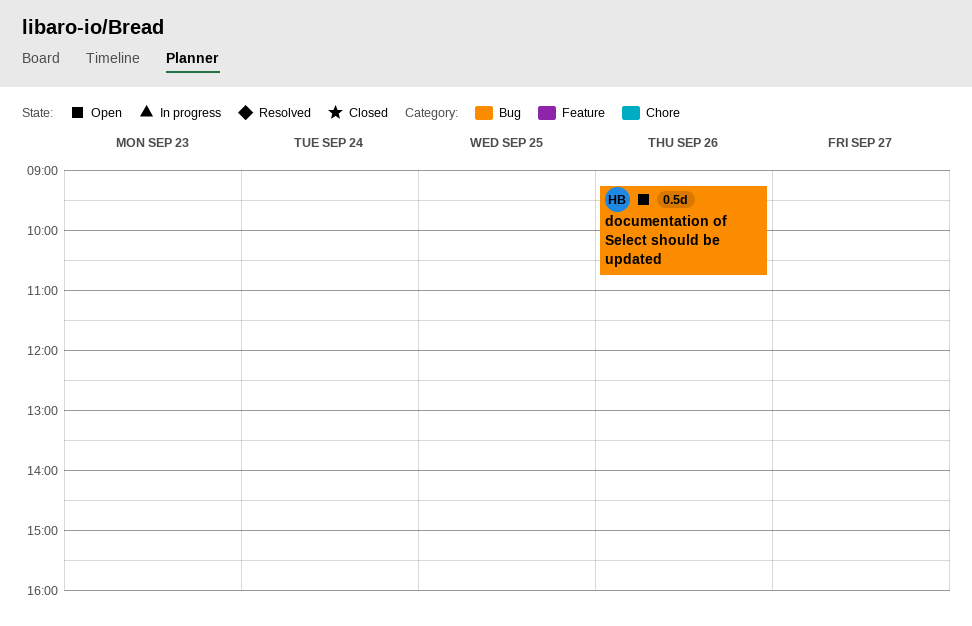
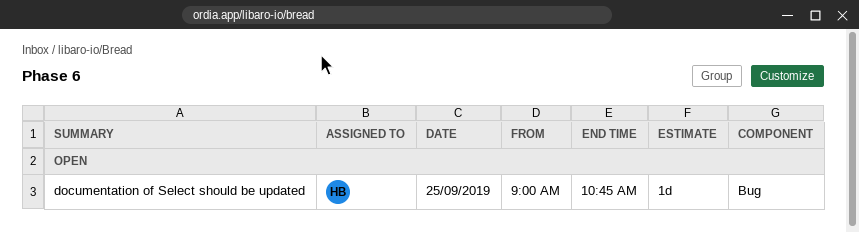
documentation of Select should be updated, estimate: 0.5d -> 1d
documentation of Select should be updated, day: Sep 26 -> Sep 25
documentation of Select should be updated, begins: 09:15 -> 09:00

